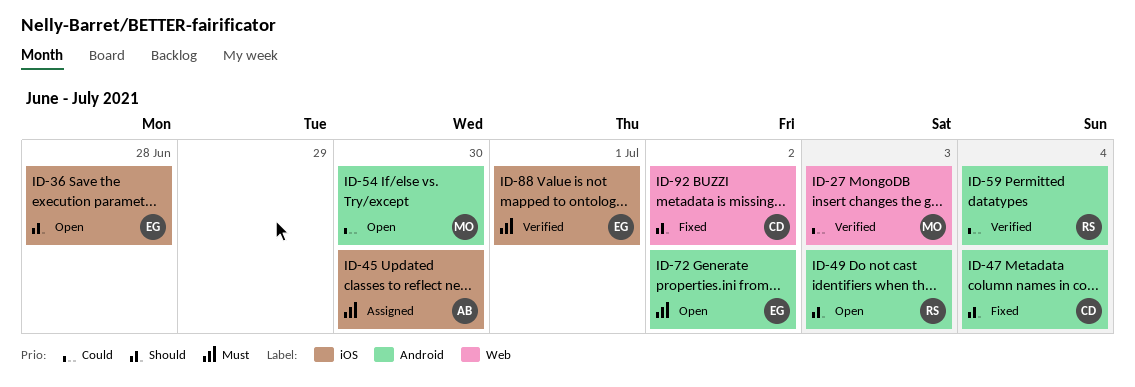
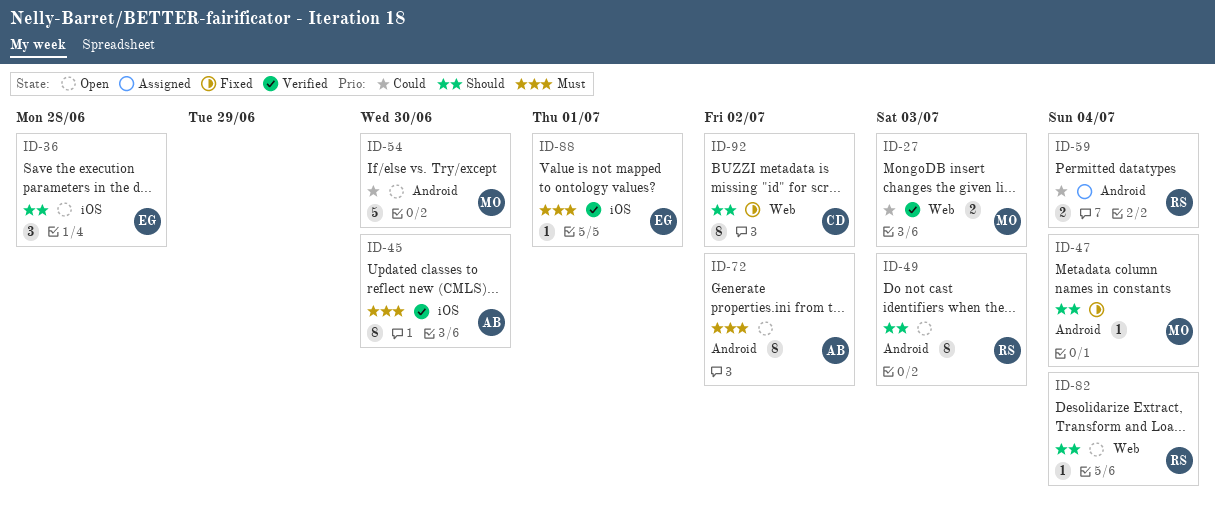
ID-45, status: Assigned -> Verified
ID-47, owner: CD -> MO
ID-59, status: Verified -> Assigned
ID-72, owner: EG -> AB
ID-82: none -> present

